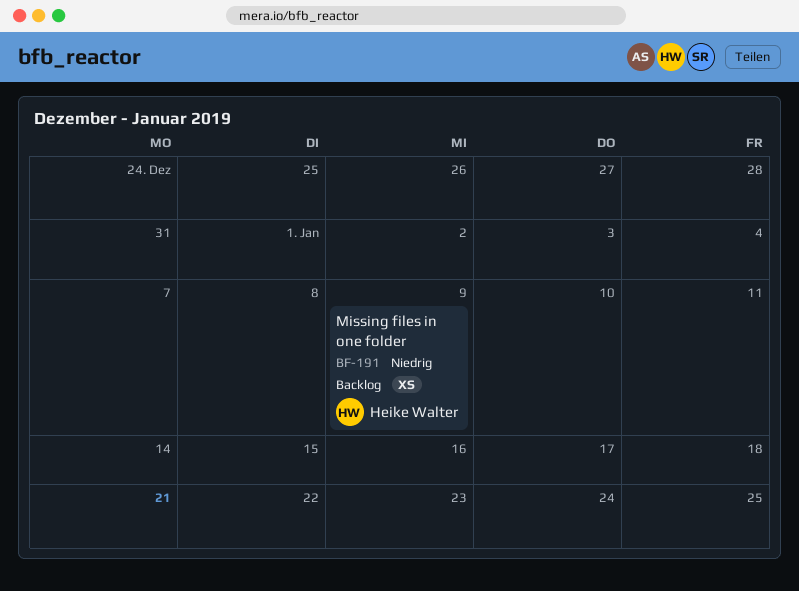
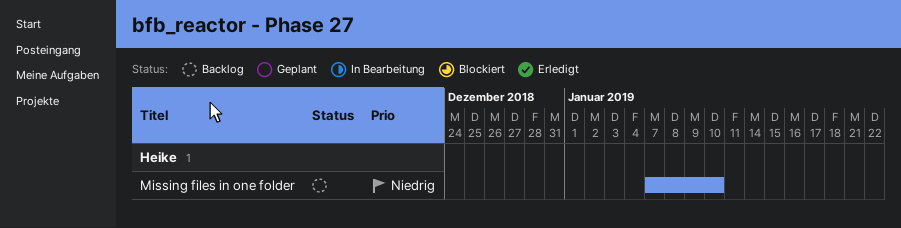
Missing files in one folder, due: Jan 9 -> Jan 10

